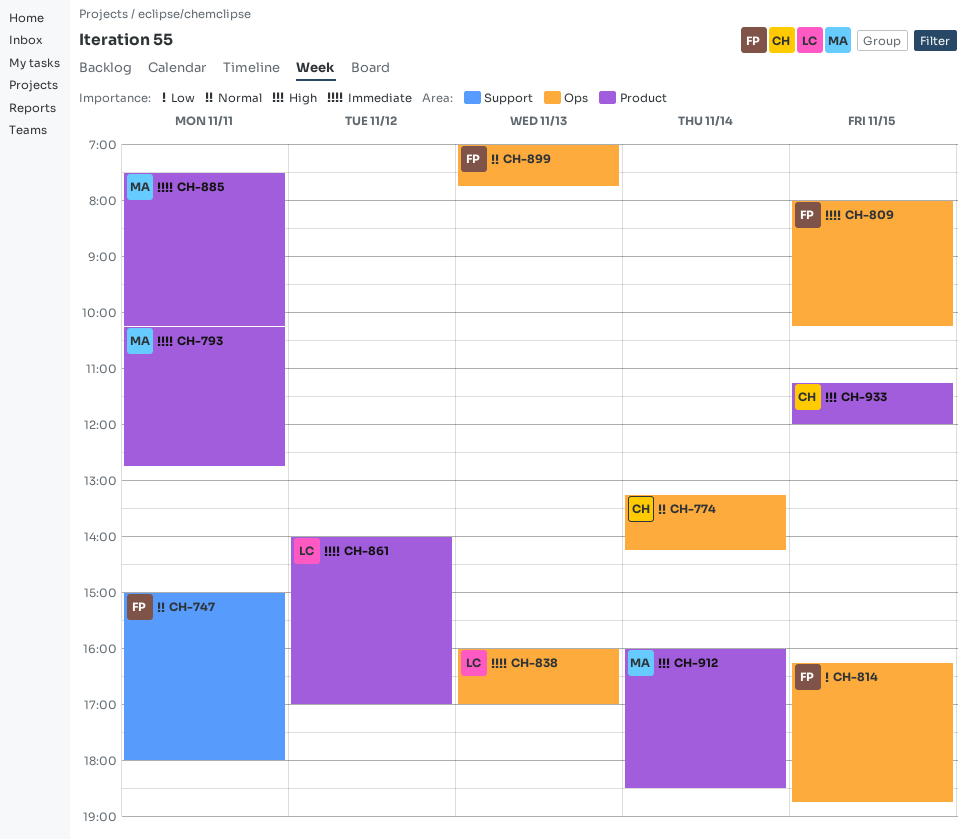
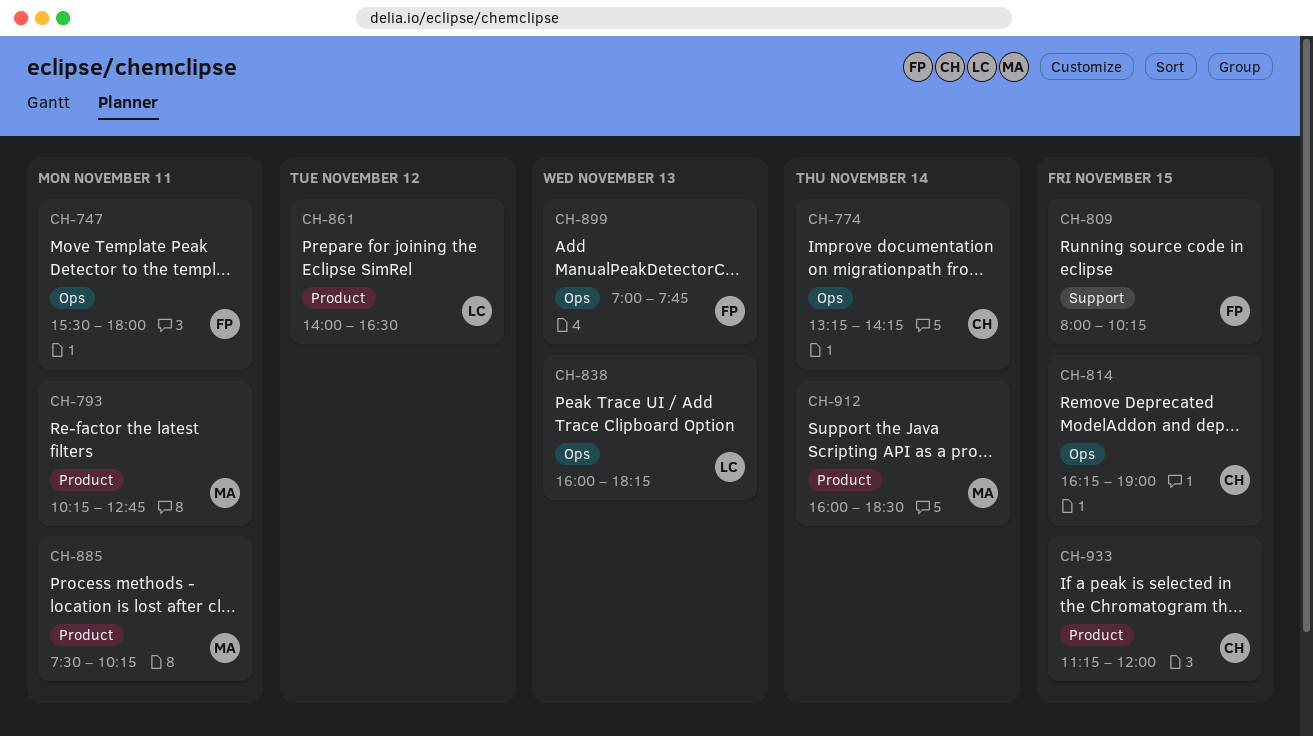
CH-747, label: Support -> Ops
CH-747, begins: 15:00 -> 15:30
CH-809, label: Ops -> Support
CH-814, owner: FP -> CH
CH-814, ends: 18:45 -> 19:00
CH-838, ends: 17:00 -> 18:15
CH-861, ends: 17:00 -> 16:30

